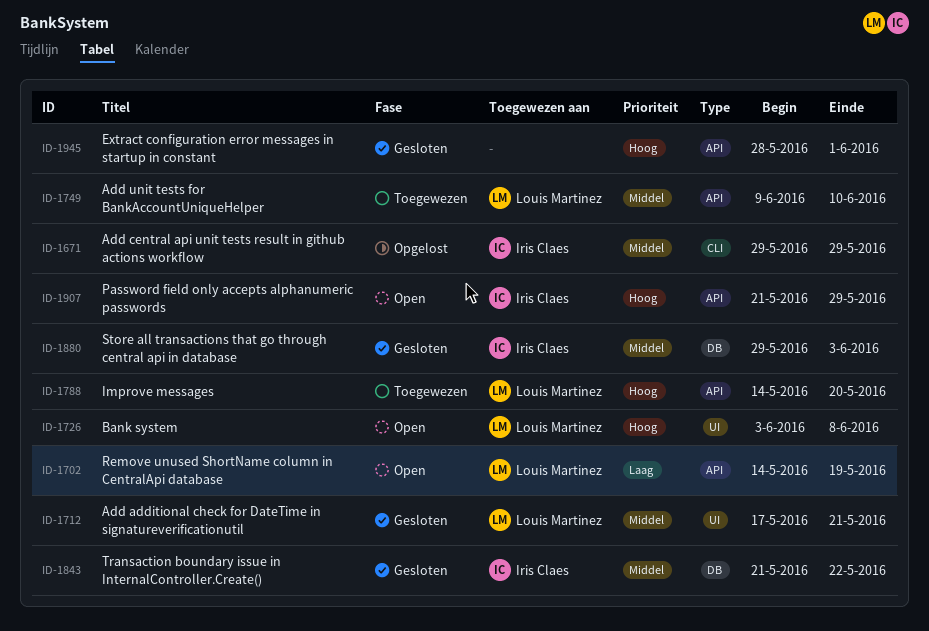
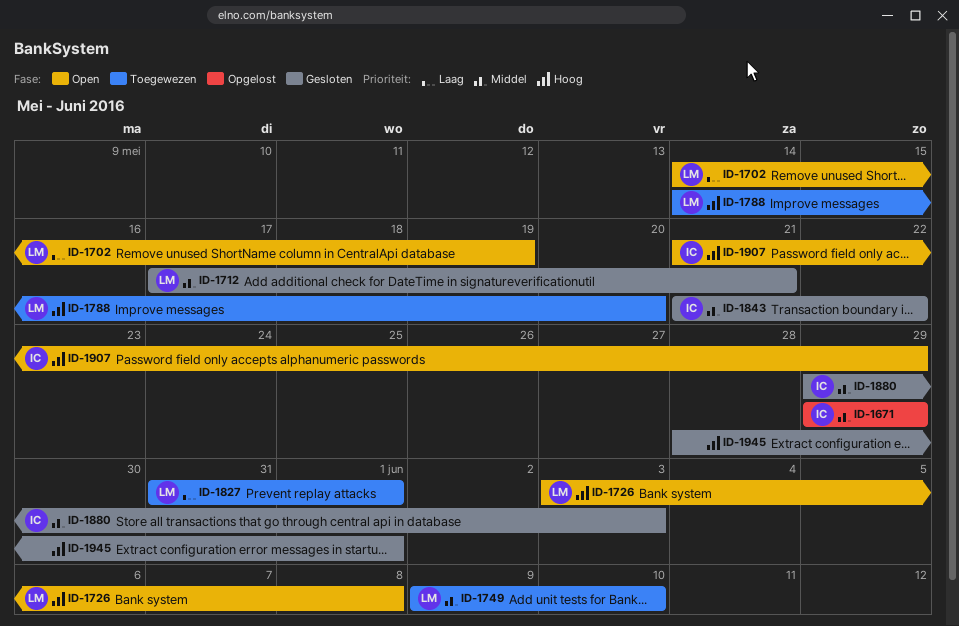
ID-1827: none -> present

